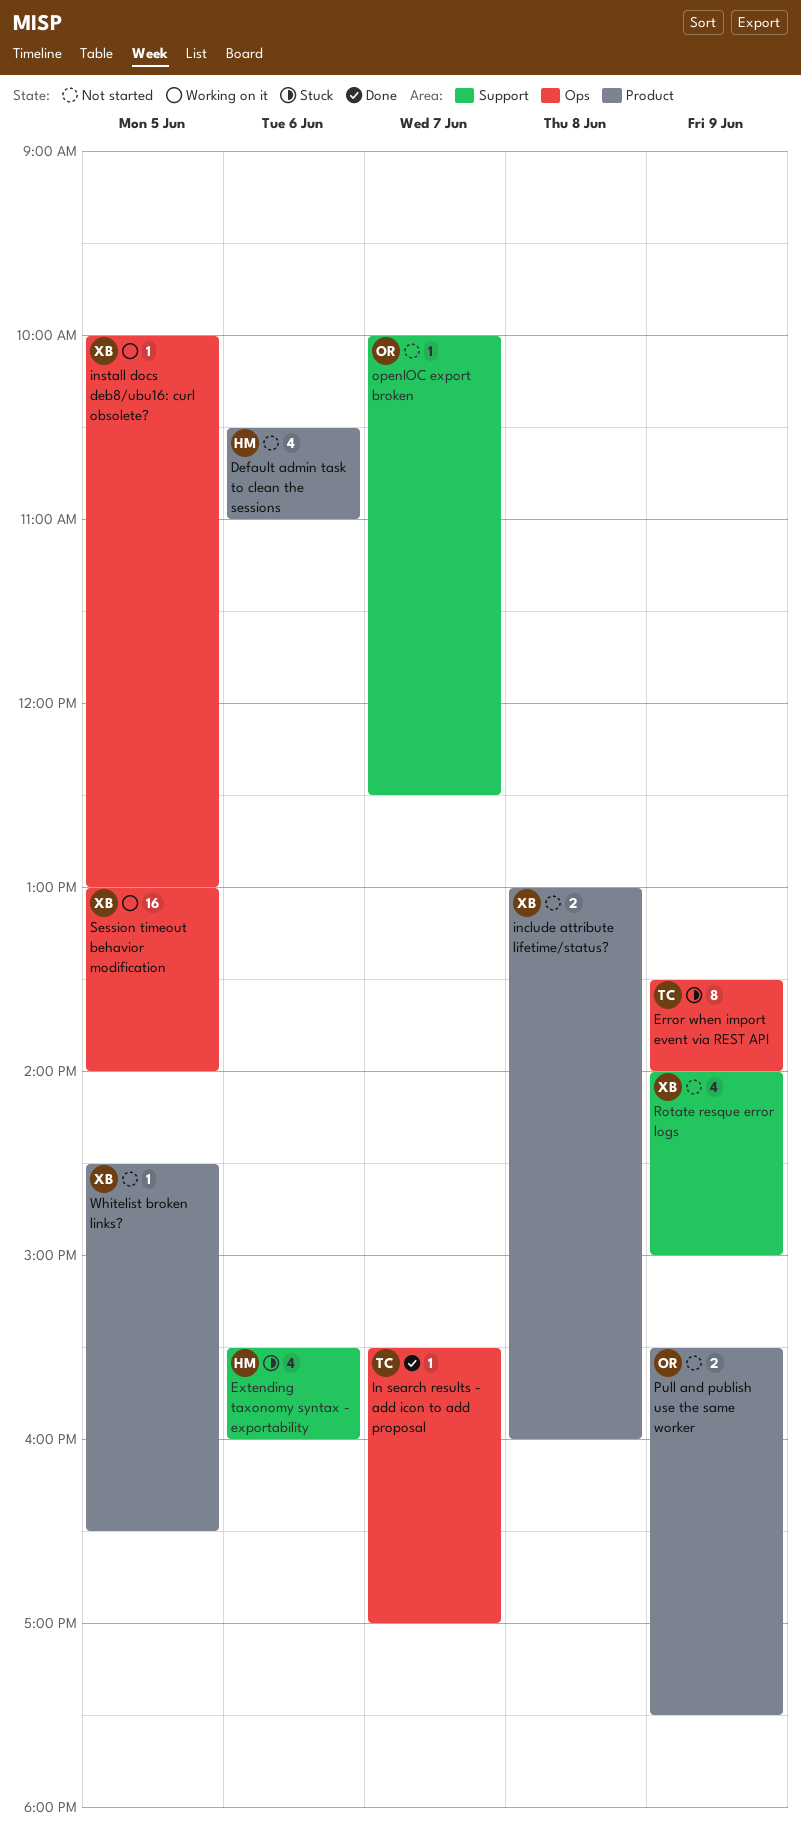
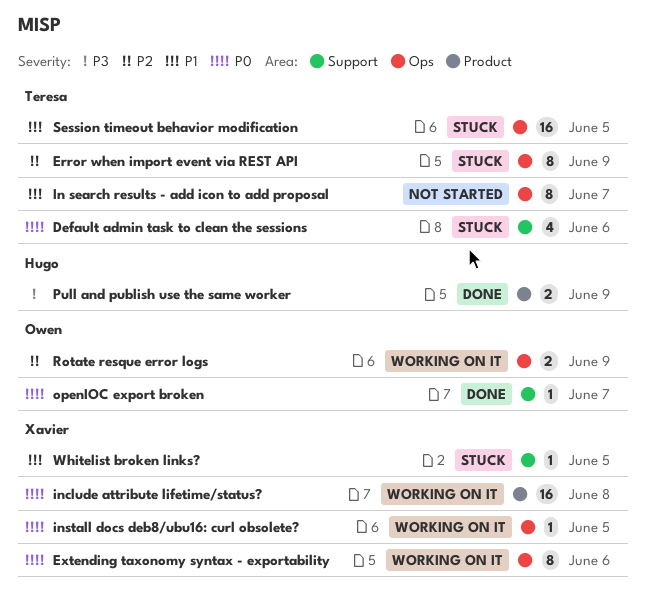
Default admin task to clean the sessions, status: Not started -> Stuck
Default admin task to clean the sessions, owner: Hugo -> Teresa
Default admin task to clean the sessions, label: Product -> Support
Extending taxonomy syntax - exportability, status: Stuck -> Working on it
Extending taxonomy syntax - exportability, owner: Hugo -> Xavier
Extending taxonomy syntax - exportability, label: Support -> Ops
Extending taxonomy syntax - exportability, estimate: 4 -> 8
In search results - add icon to add proposal, status: Done -> Not started
In search results - add icon to add proposal, estimate: 1 -> 8
include attribute lifetime/status?, status: Not started -> Working on it
include attribute lifetime/status?, estimate: 2 -> 16
openIOC export broken, status: Not started -> Done
Pull and publish use the same worker, status: Not started -> Done
Pull and publish use the same worker, owner: Owen -> Hugo
Rotate resque error logs, status: Not started -> Working on it
Rotate resque error logs, owner: Xavier -> Owen
Rotate resque error logs, label: Support -> Ops
Rotate resque error logs, estimate: 4 -> 2
Session timeout behavior modification, status: Working on it -> Stuck
Session timeout behavior modification, owner: Xavier -> Teresa
Whitelist broken links?, status: Not started -> Stuck
Whitelist broken links?, label: Product -> Support

